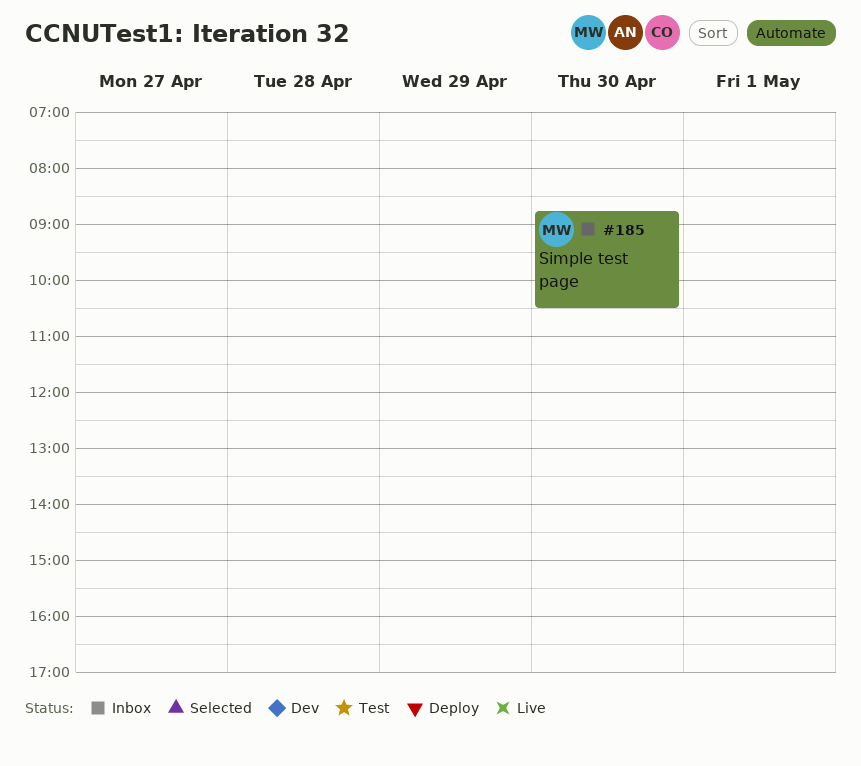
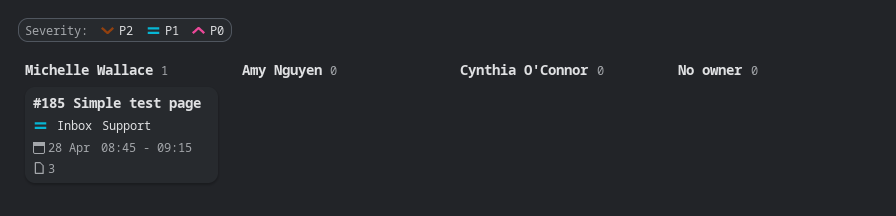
#185, day: Apr 30 -> Apr 28
#185, ends: 10:30 -> 09:15

